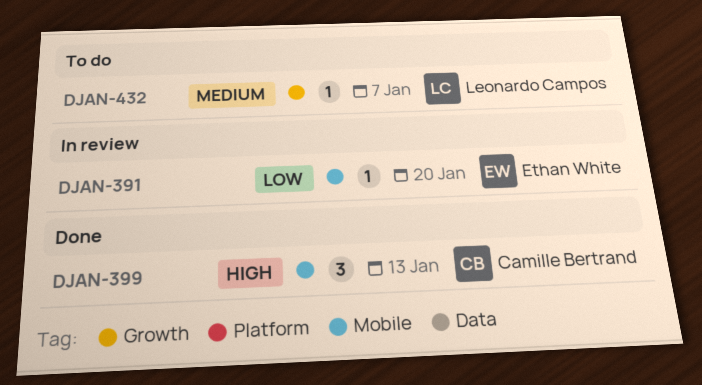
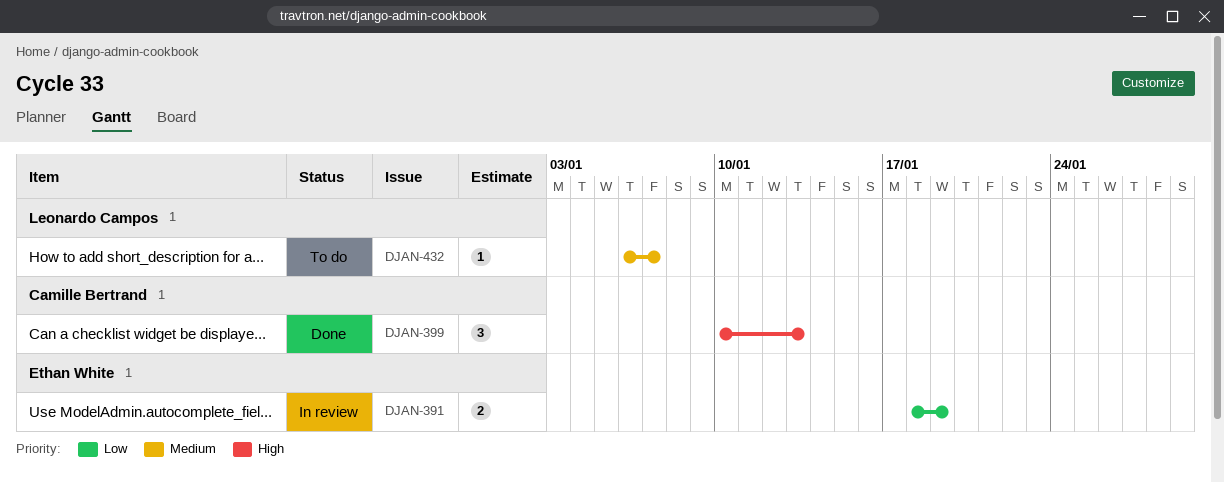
DJAN-391, estimate: 1 -> 2
DJAN-391, due: Jan 20 -> Jan 19

